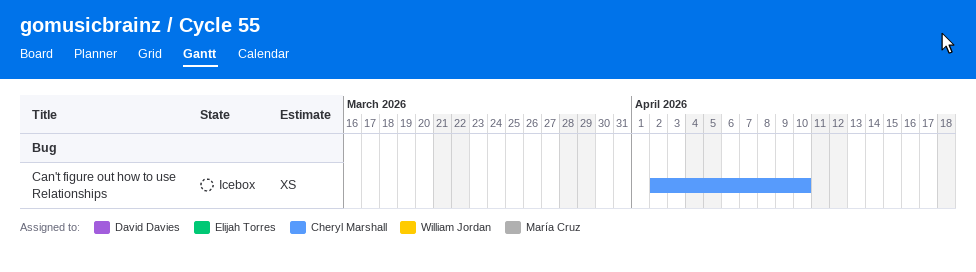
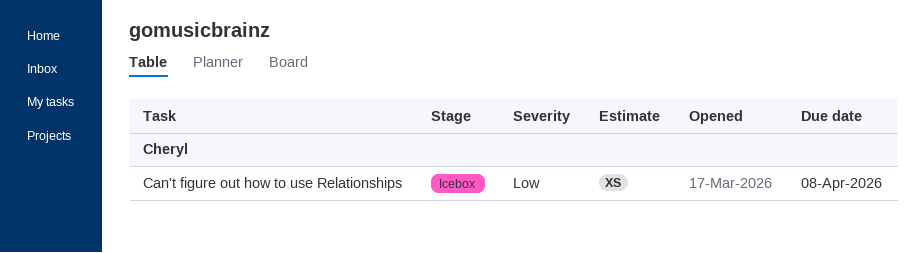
Can't figure out how to use Relationships, due: Apr 10 -> Apr 8

